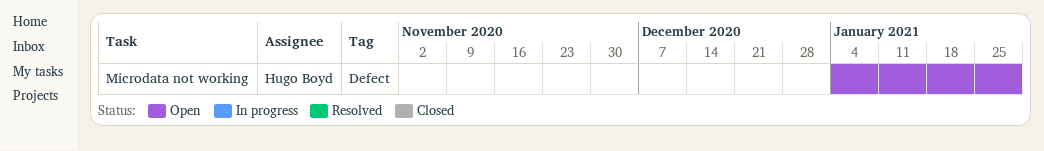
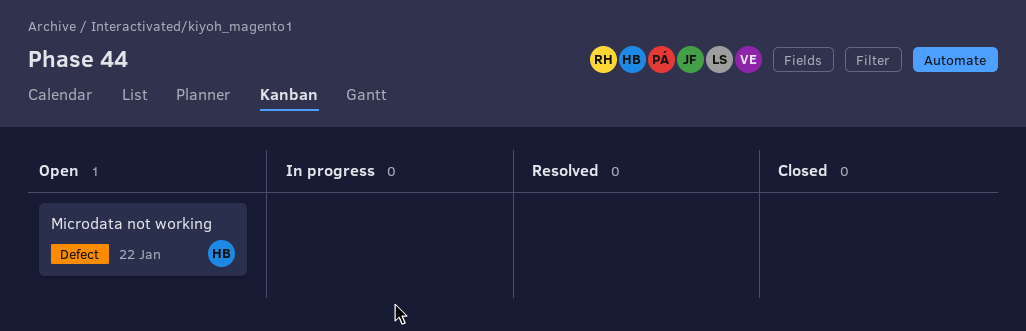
Microdata not working, due: Jan 29 -> Jan 22

